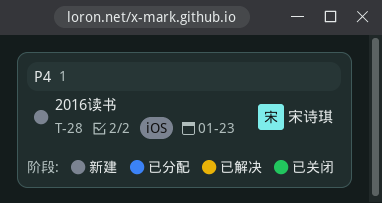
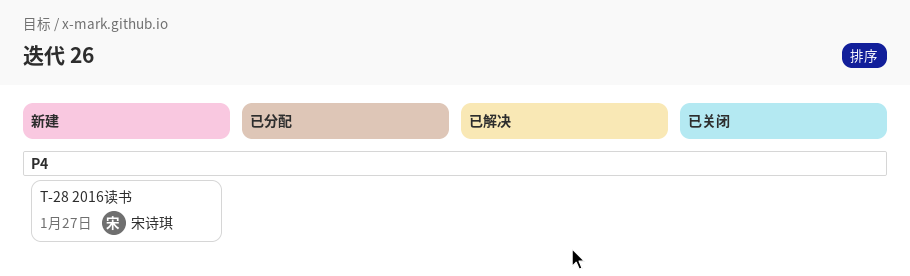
T-28, due: Jan 23 -> Jan 27

